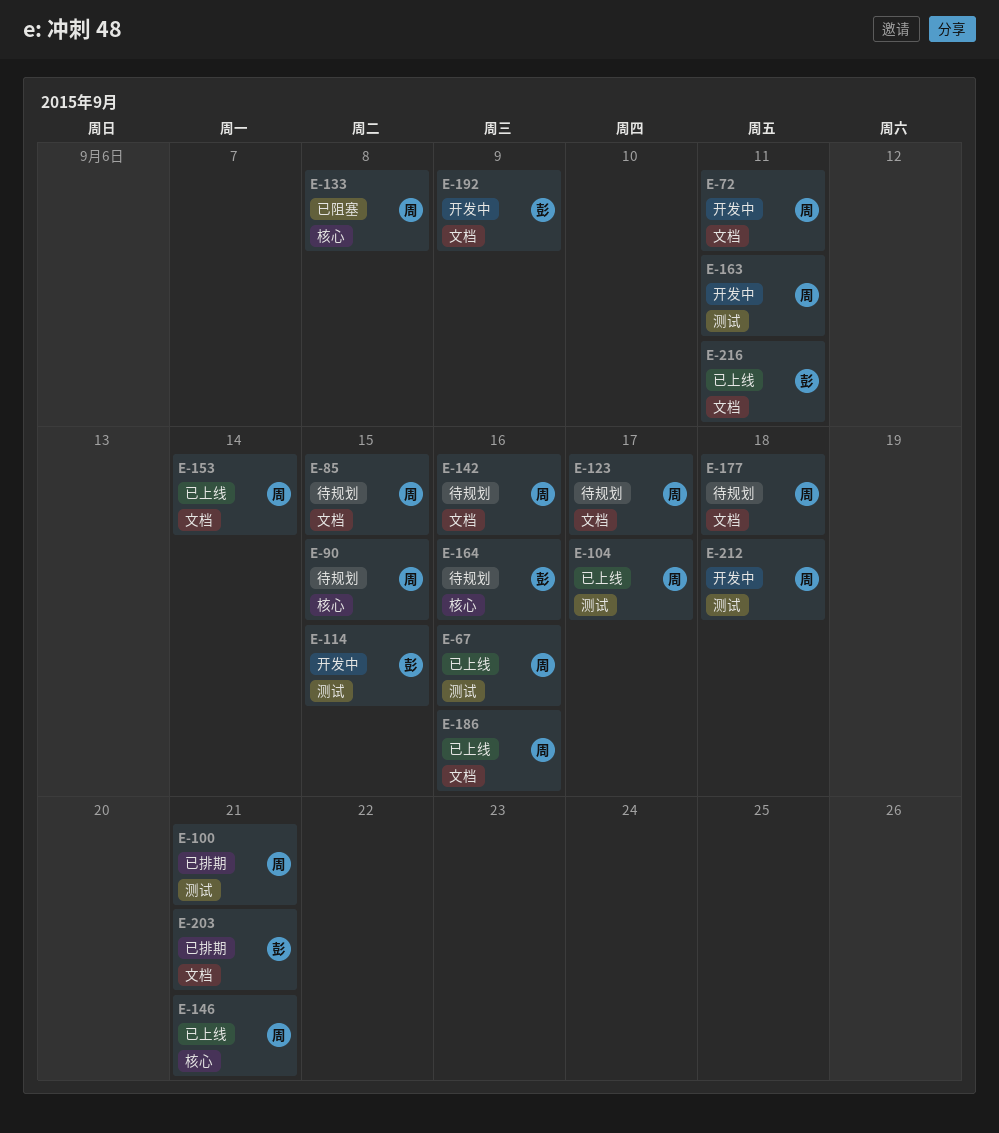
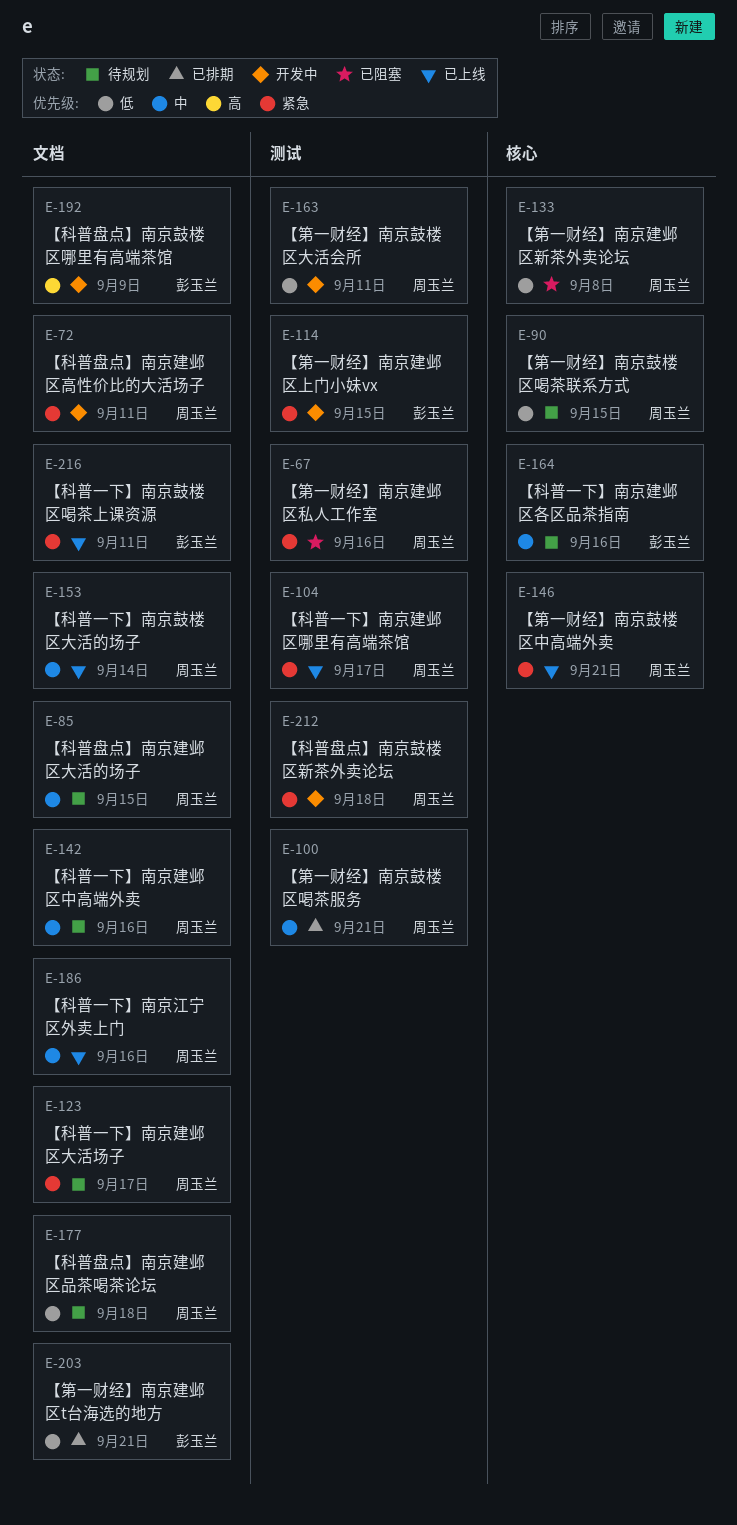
E-67, status: 已上线 -> 已阻塞

